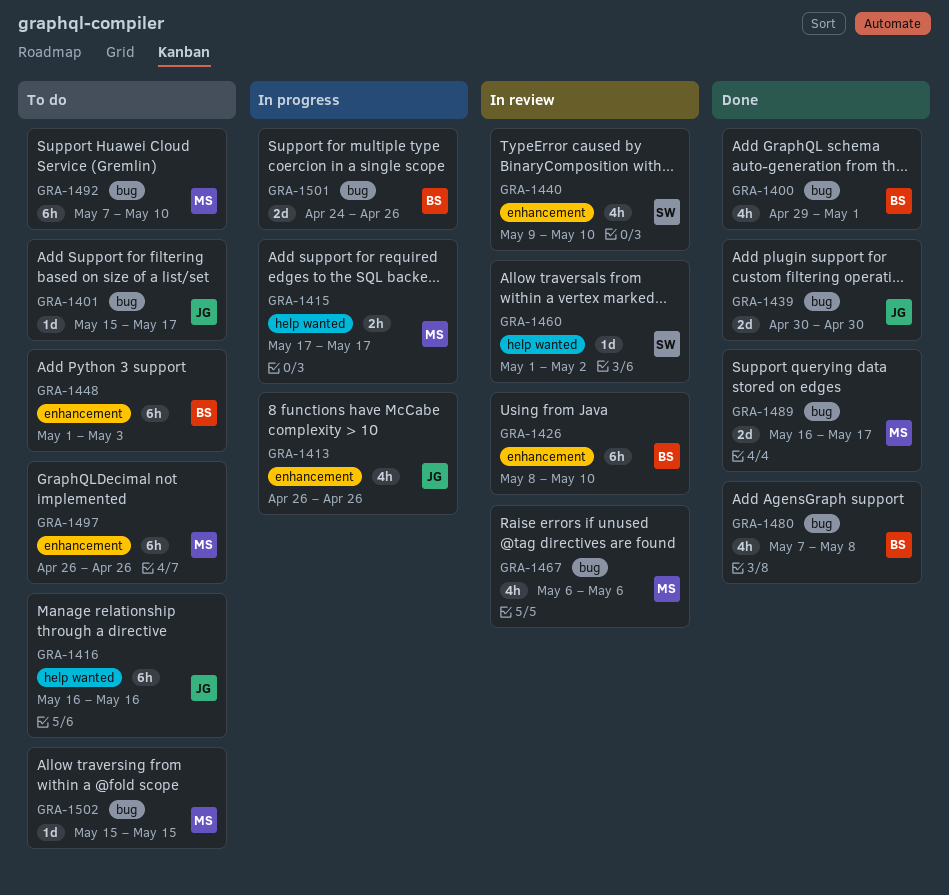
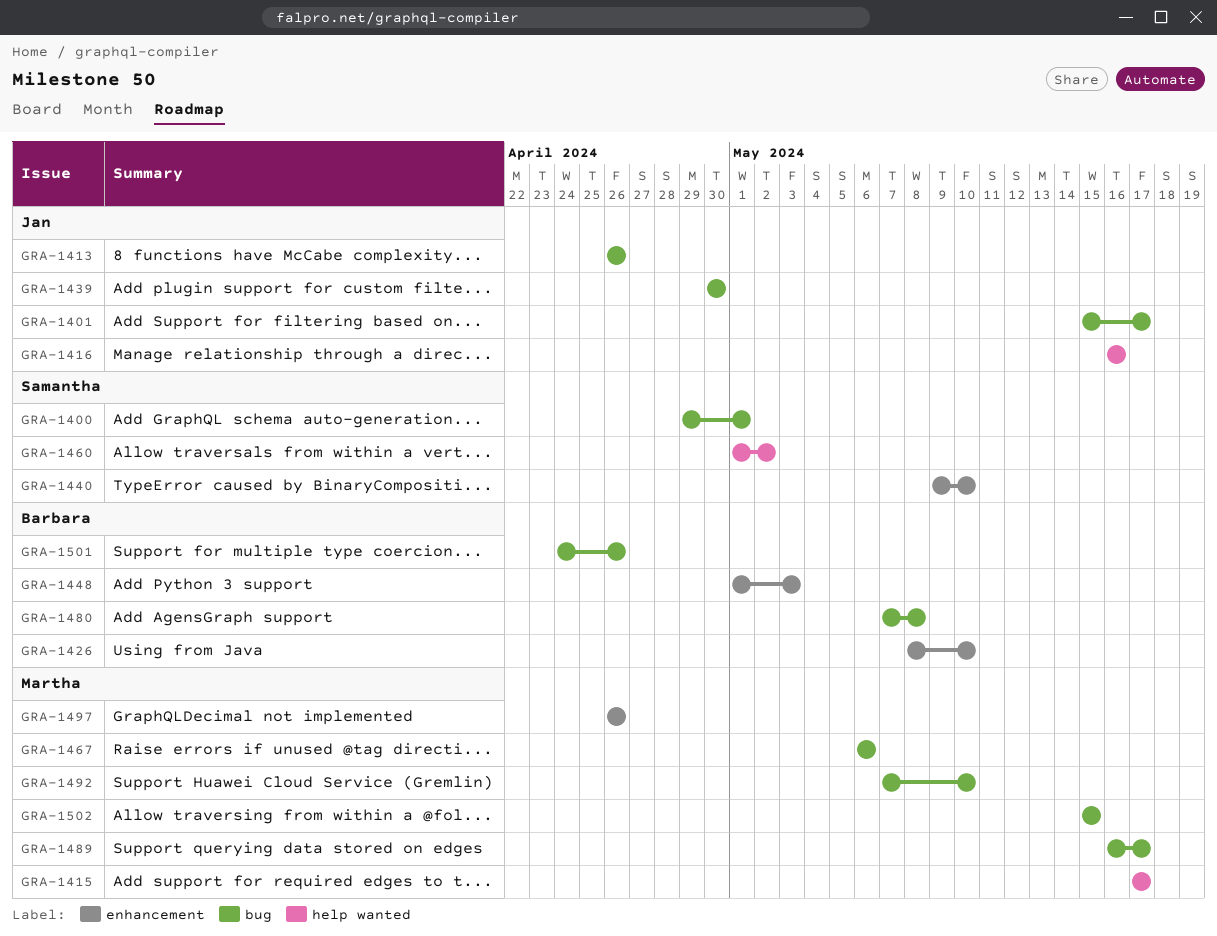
GRA-1400, owner: Barbara -> Samantha
GRA-1413, label: enhancement -> bug

